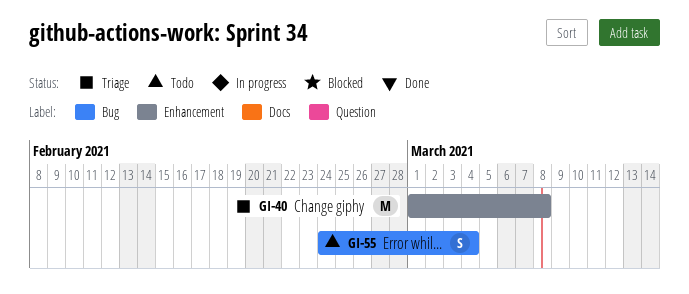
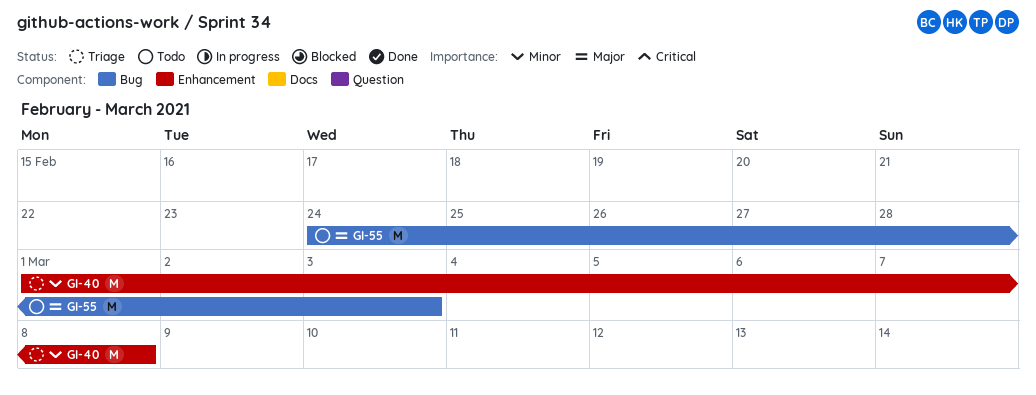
GI-55, estimate: S -> M
GI-55, due: Mar 4 -> Mar 3

